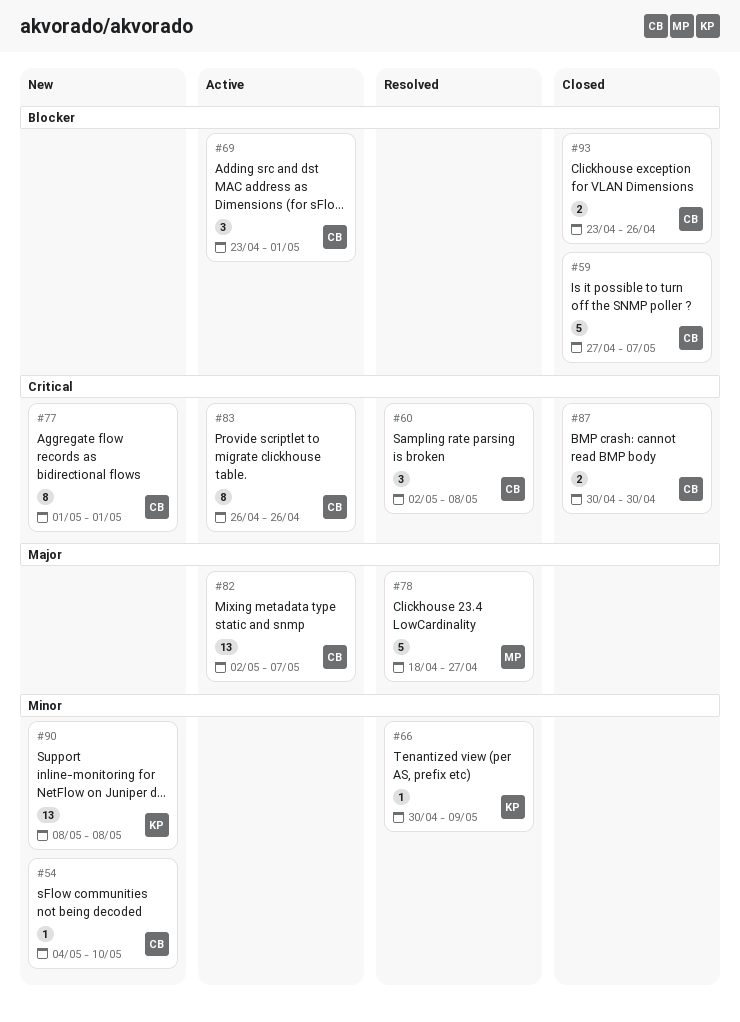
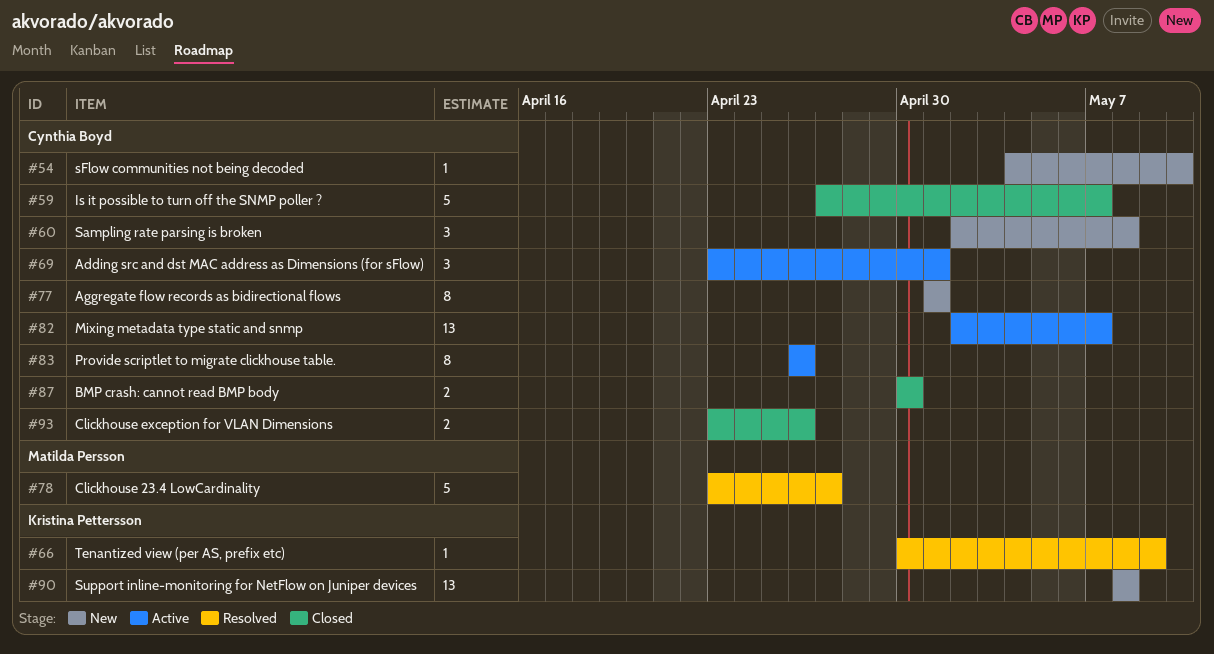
#60, status: Resolved -> New
#78, start: Apr 18 -> Apr 23

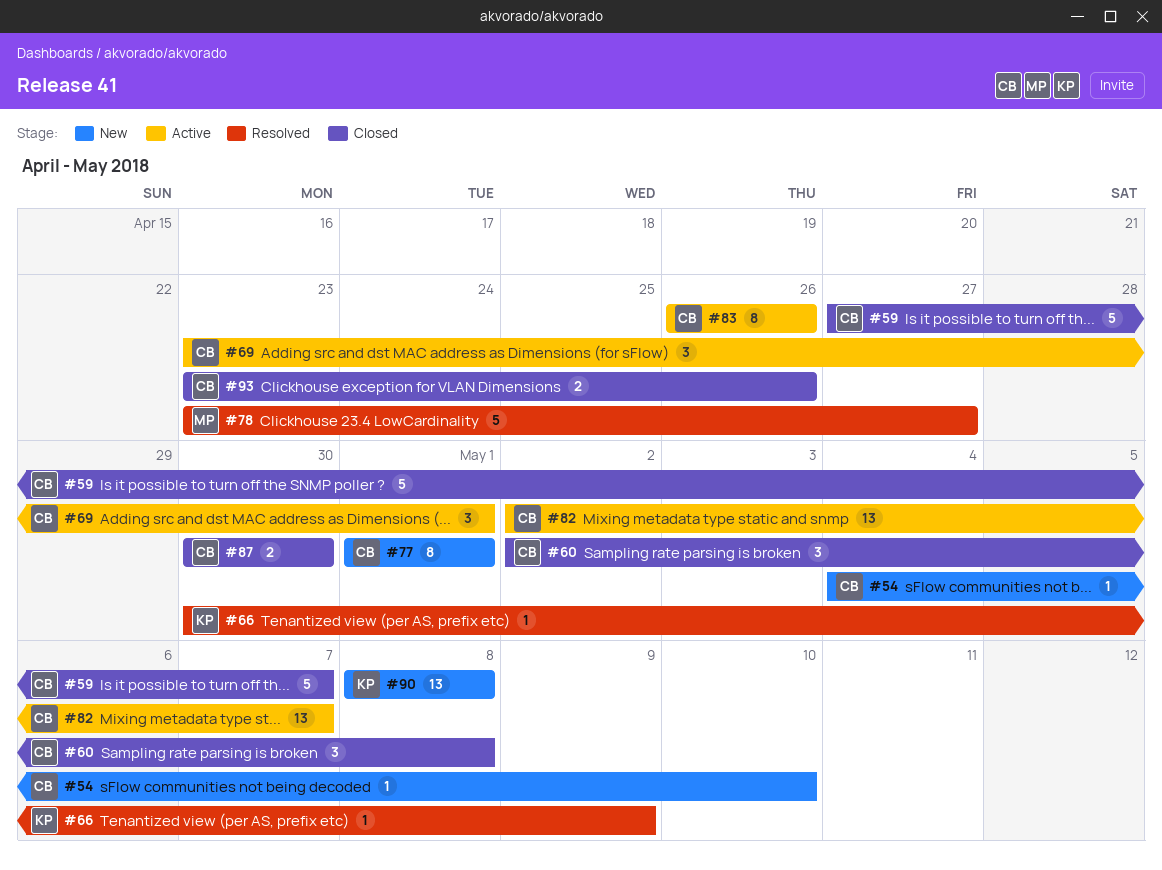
#60, status: New -> Closed

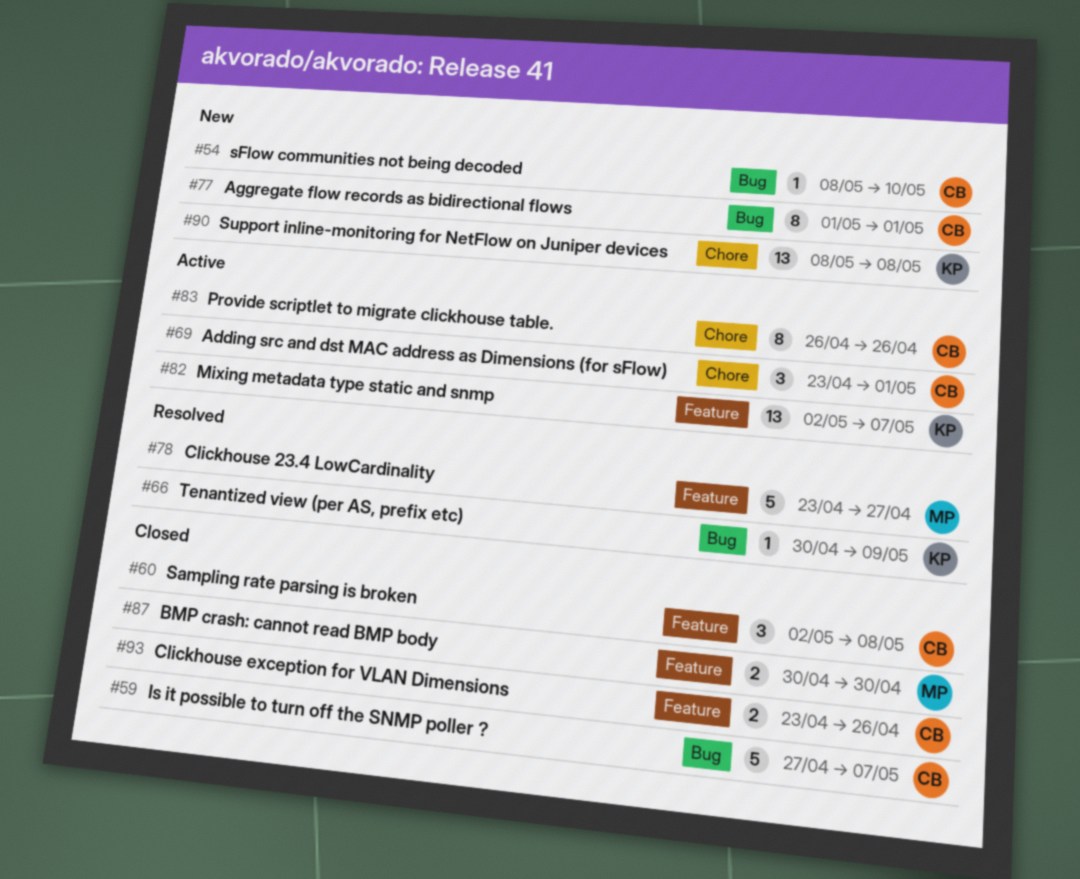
#54, start: May 4 -> May 8
#82, owner: CB -> KP
#87, owner: CB -> MP

